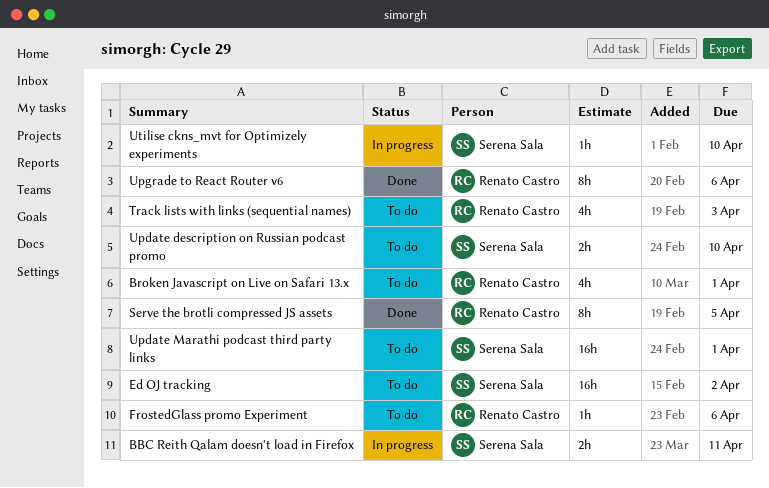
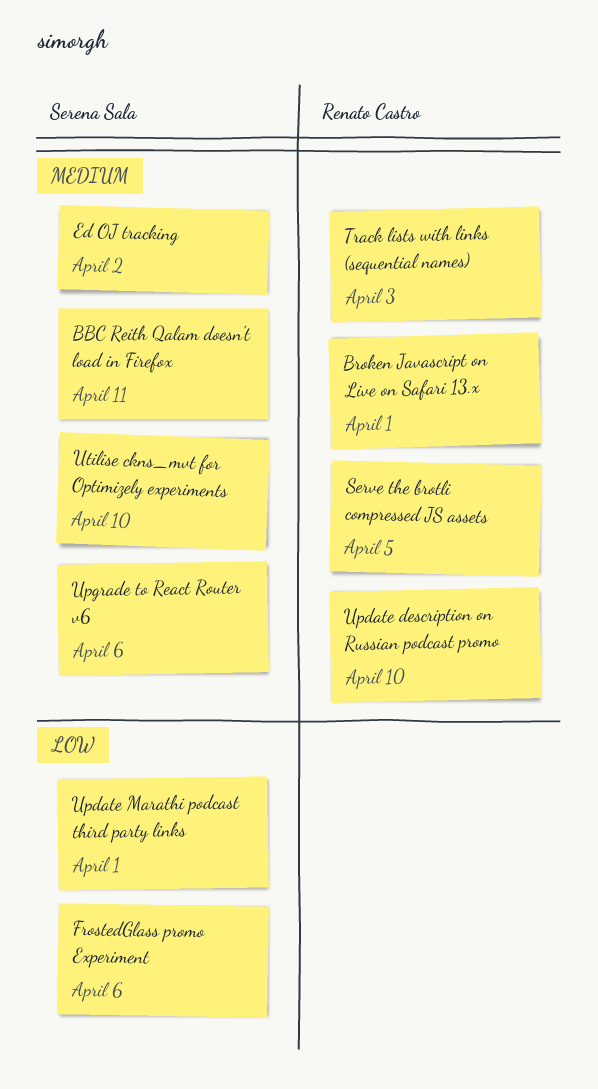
FrostedGlass promo Experiment, owner: Renato Castro -> Serena Sala
Update description on Russian podcast promo, owner: Serena Sala -> Renato Castro
Upgrade to React Router v6, owner: Renato Castro -> Serena Sala

